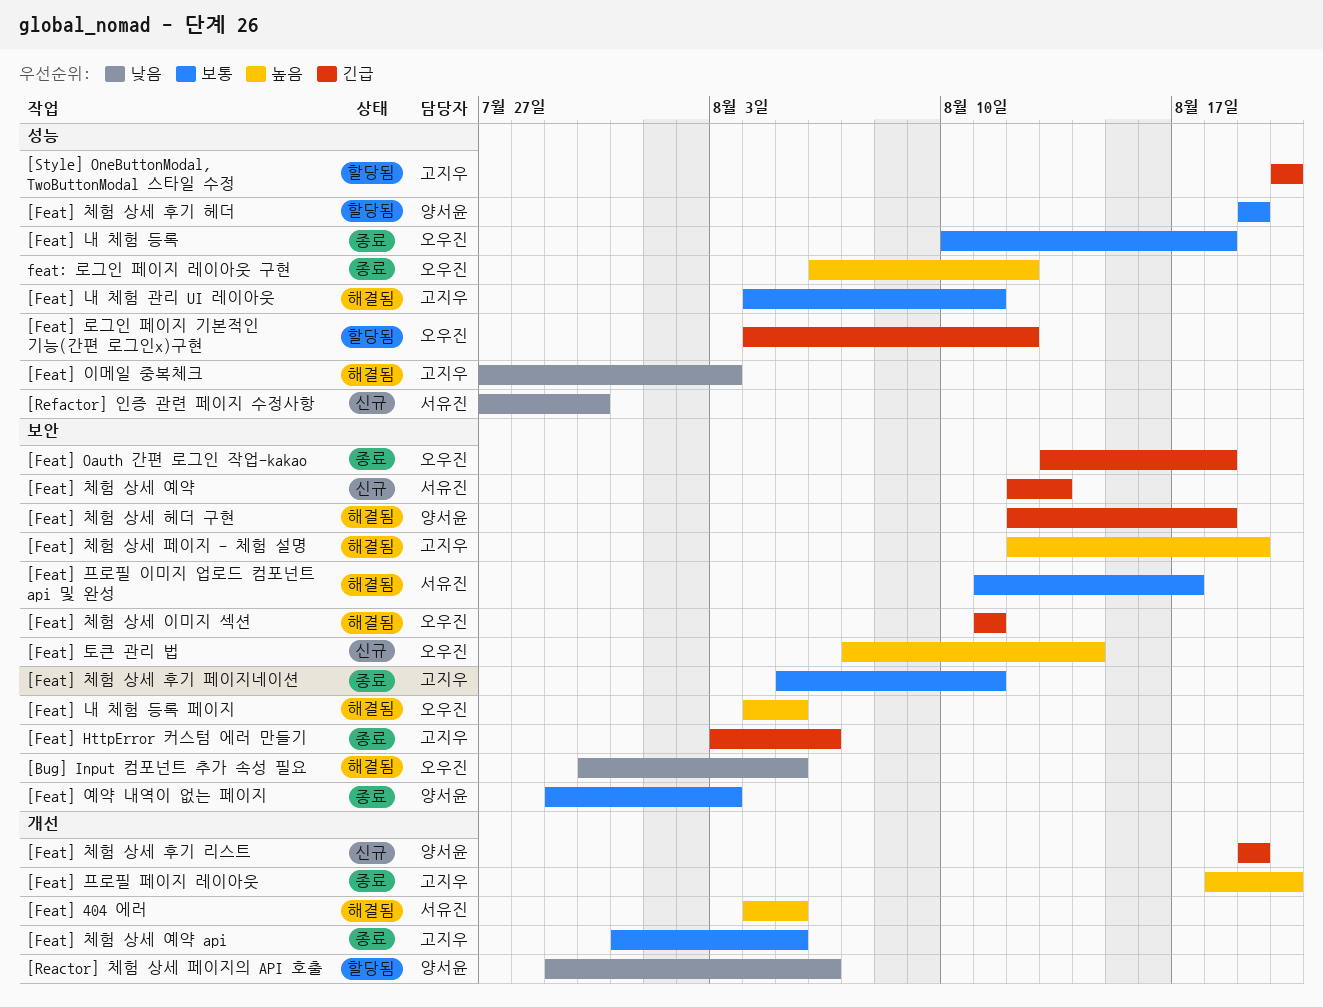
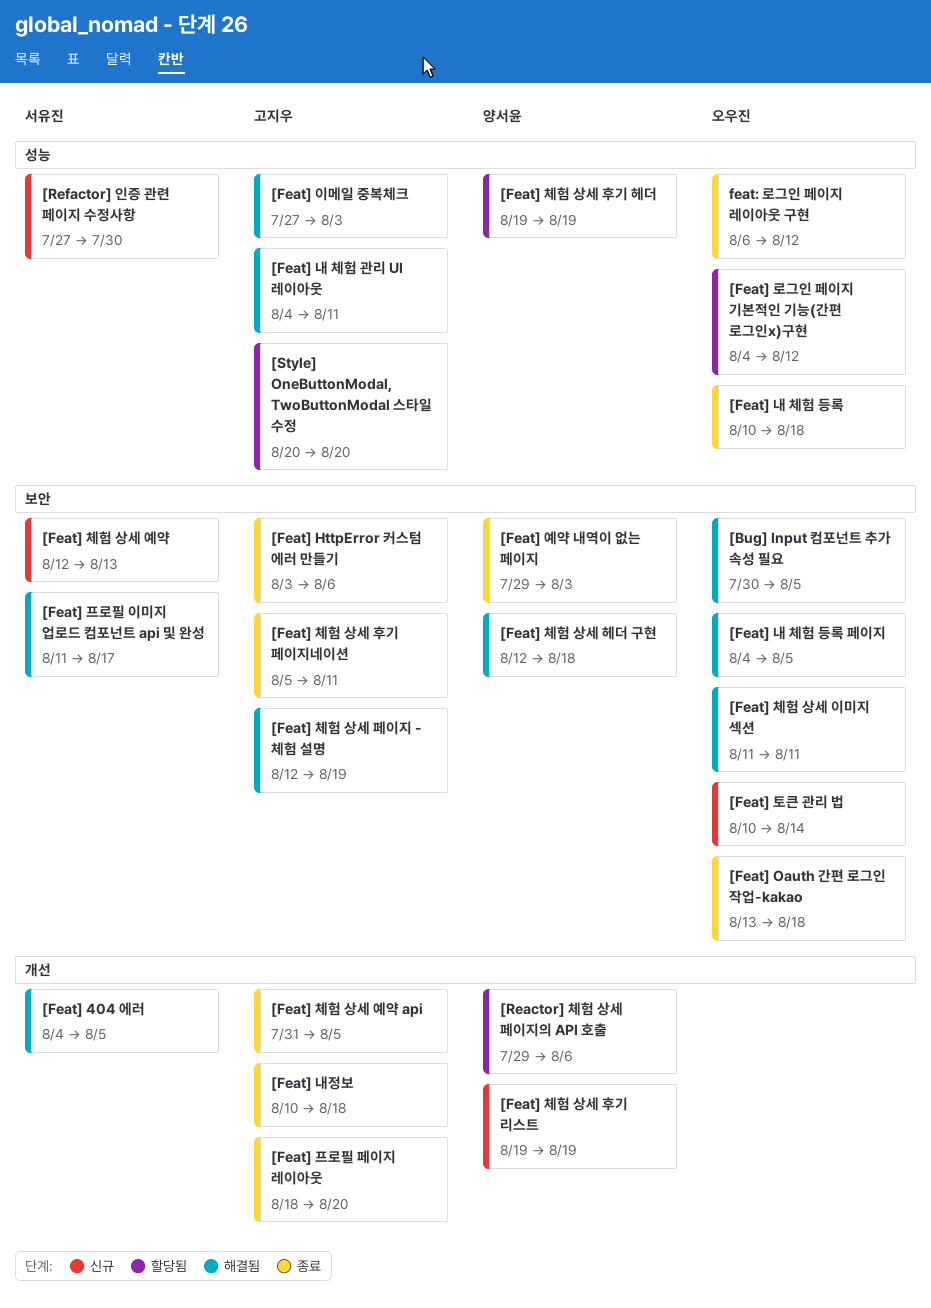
[Feat] 내정보: none -> present
[Feat] 토큰 관리 법, start: Aug 7 -> Aug 10

